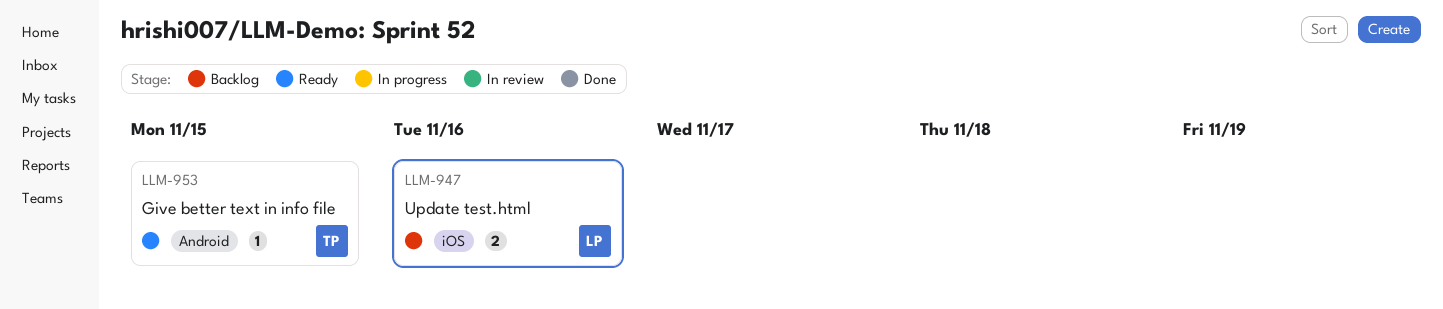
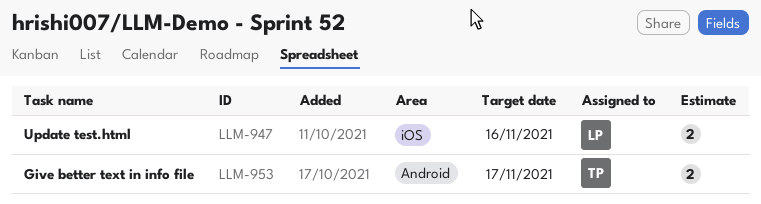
LLM-953, estimate: 1 -> 2
LLM-953, due: Nov 15 -> Nov 17

